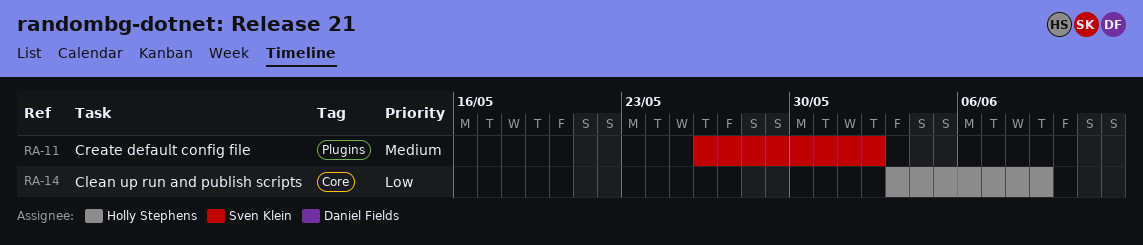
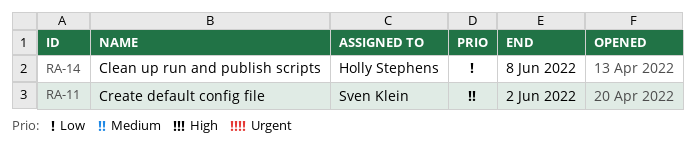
RA-14, due: Jun 9 -> Jun 8

